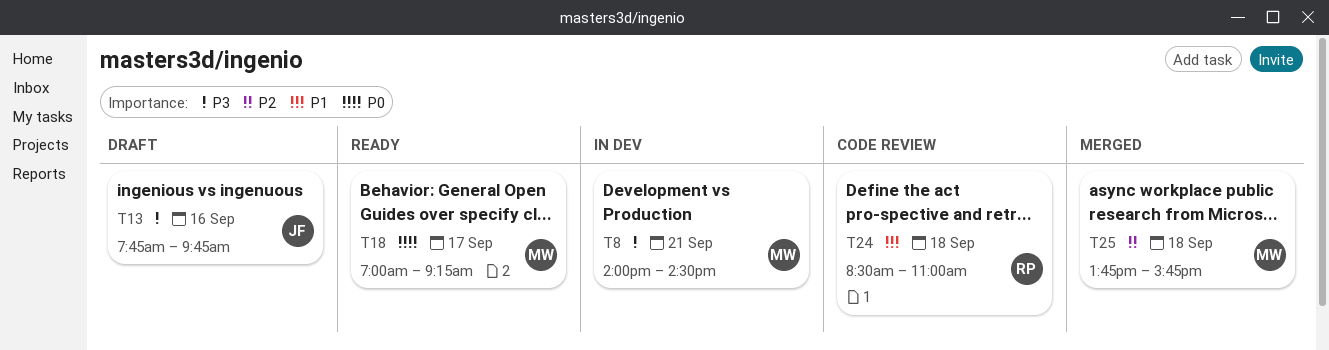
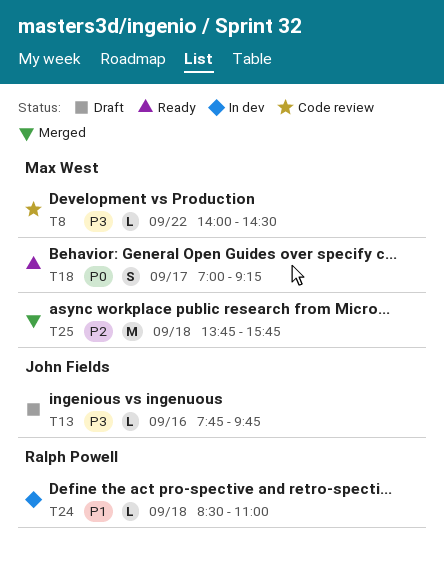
T8, status: In dev -> Code review
T8, day: Sep 21 -> Sep 22
T24, status: Code review -> In dev

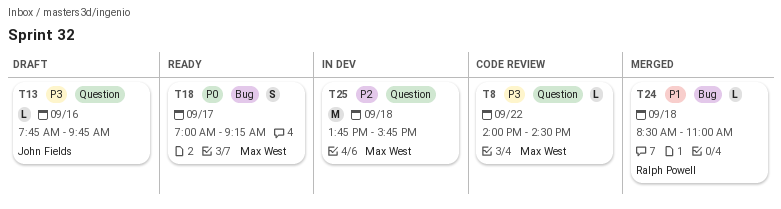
T24, status: In dev -> Merged
T25, status: Merged -> In dev

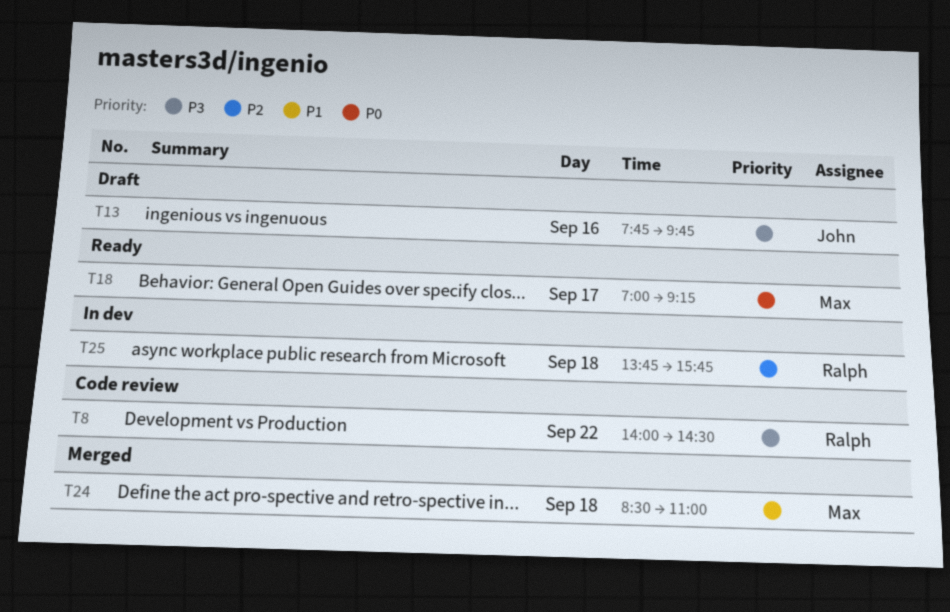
T8, owner: Max West -> Ralph Powell
T24, owner: Ralph Powell -> Max West
T25, owner: Max West -> Ralph Powell

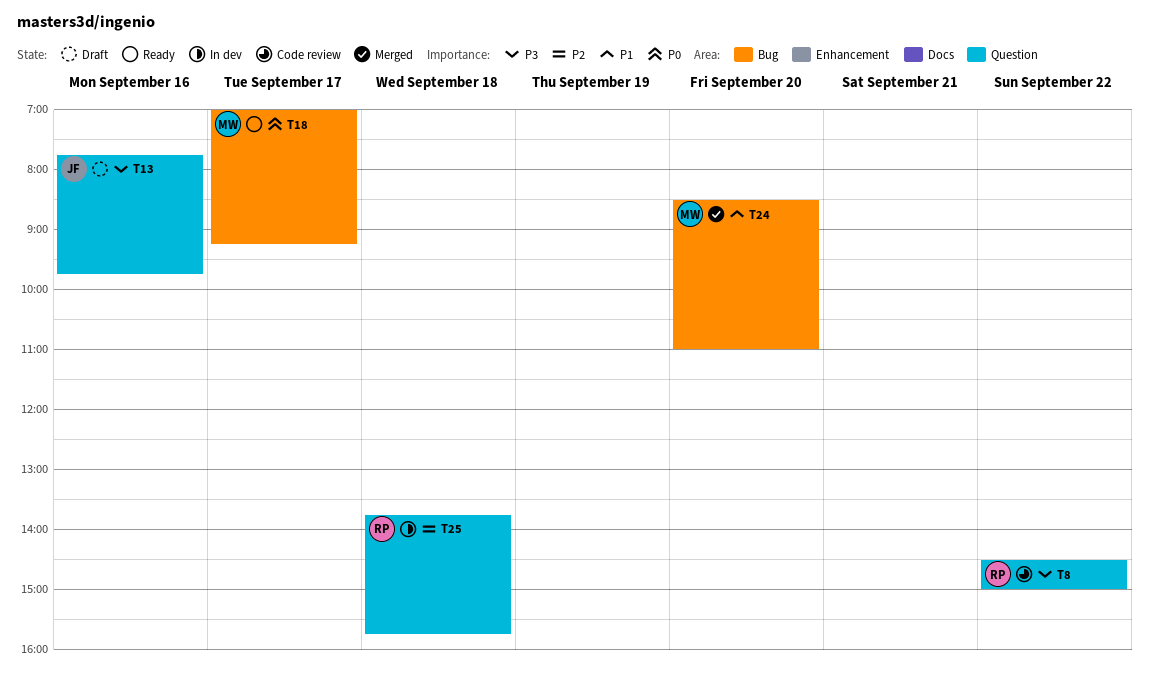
T8, begins: 14:00 -> 14:30
T8, ends: 14:30 -> 15:00
T24, day: Sep 18 -> Sep 20

